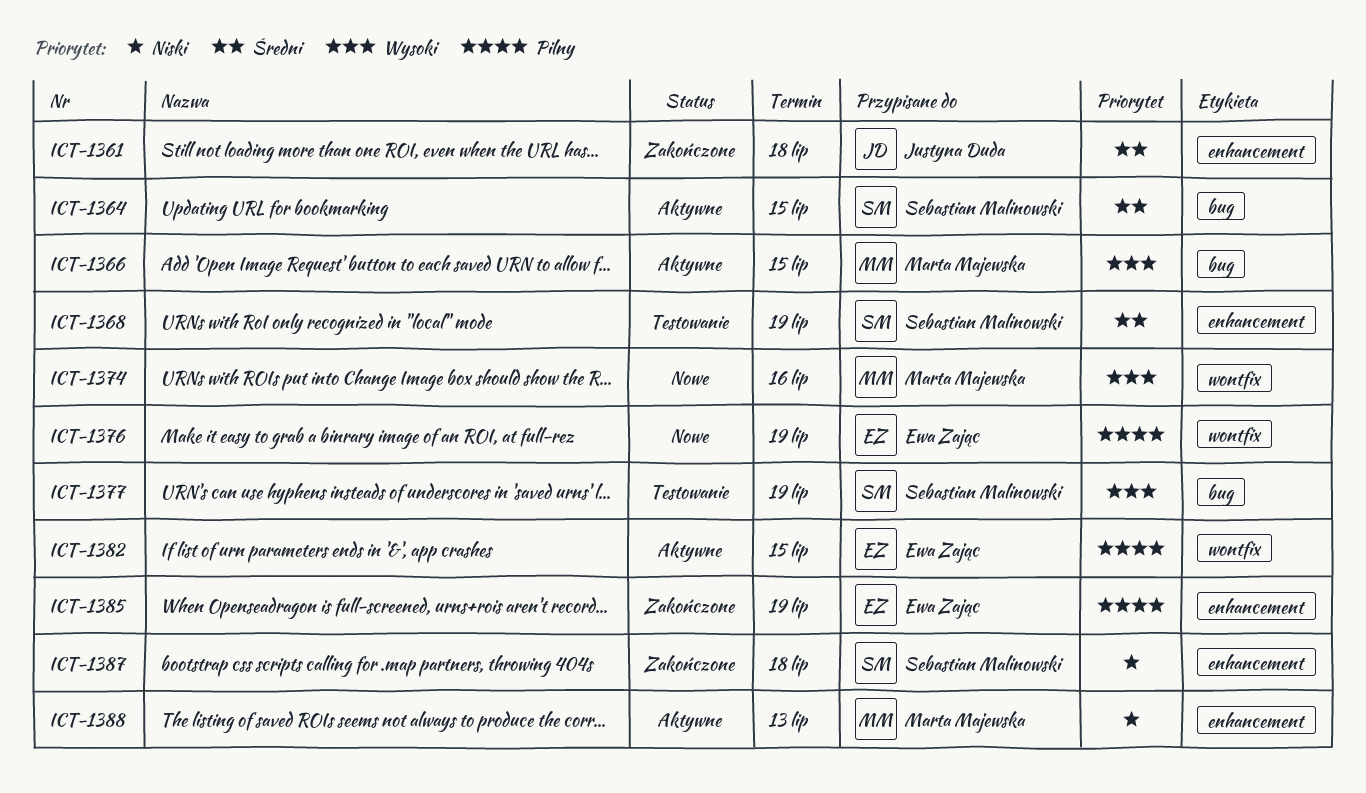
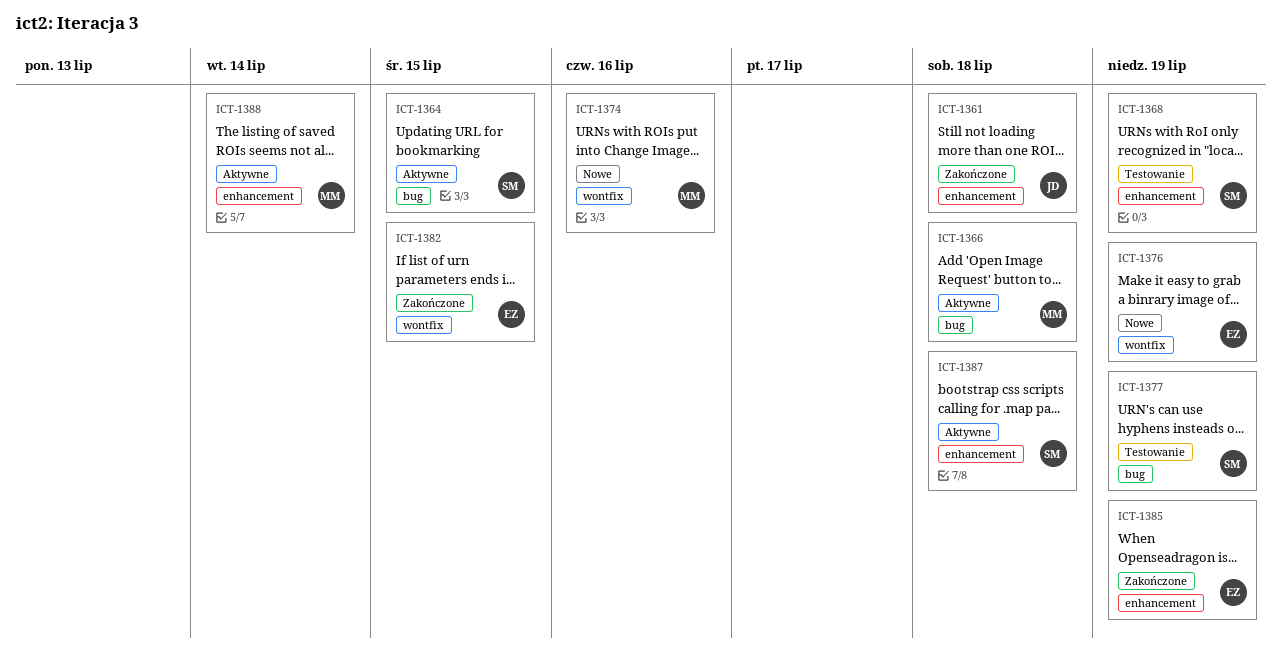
ICT-1366, due: Jul 15 -> Jul 18
ICT-1382, status: Aktywne -> Zakończone
ICT-1387, status: Zakończone -> Aktywne
ICT-1388, due: Jul 13 -> Jul 14

